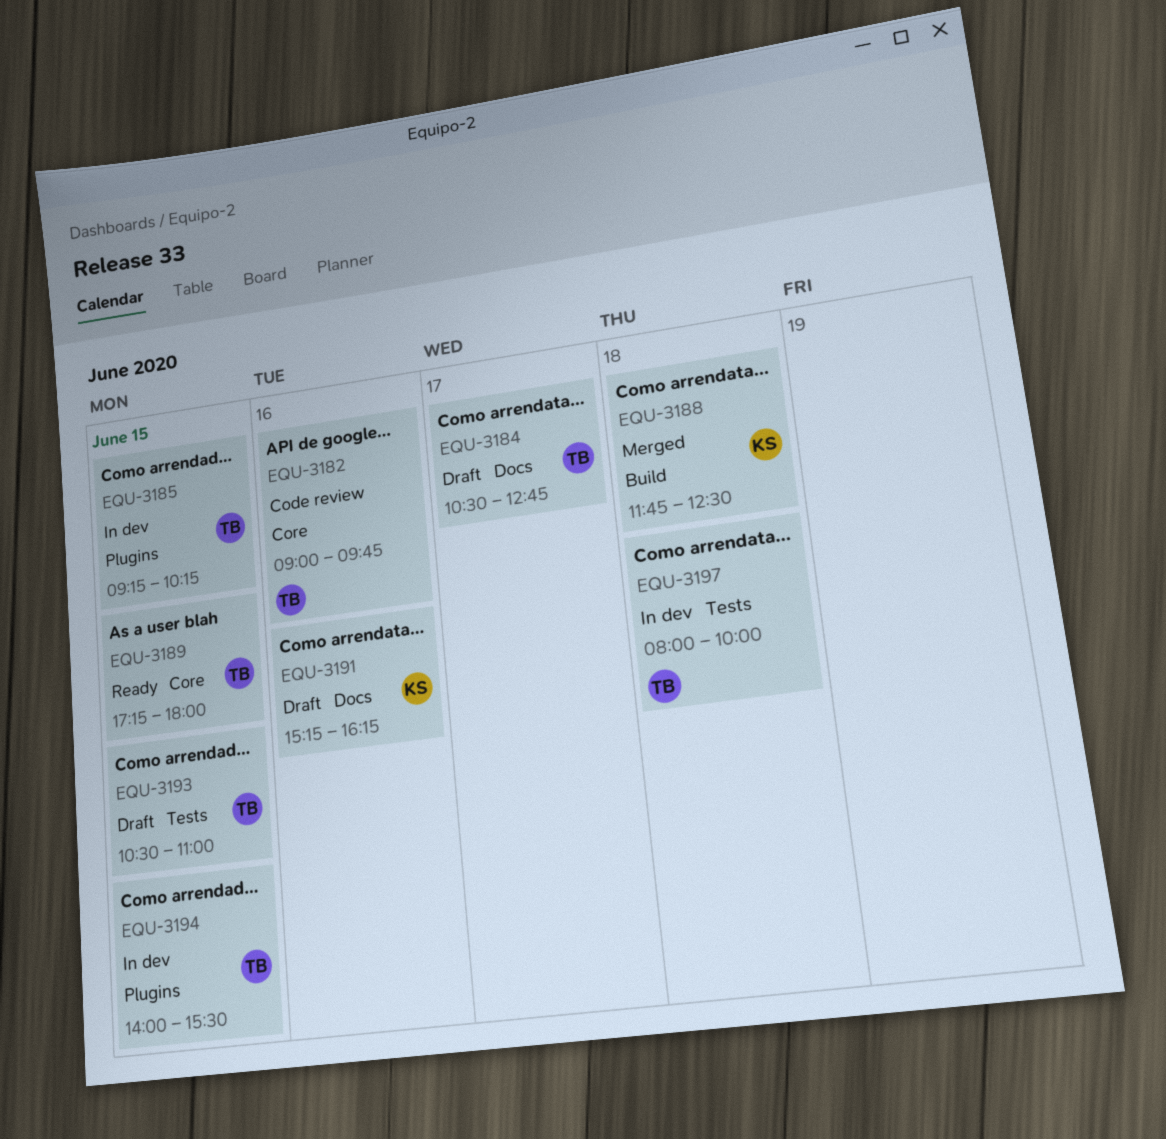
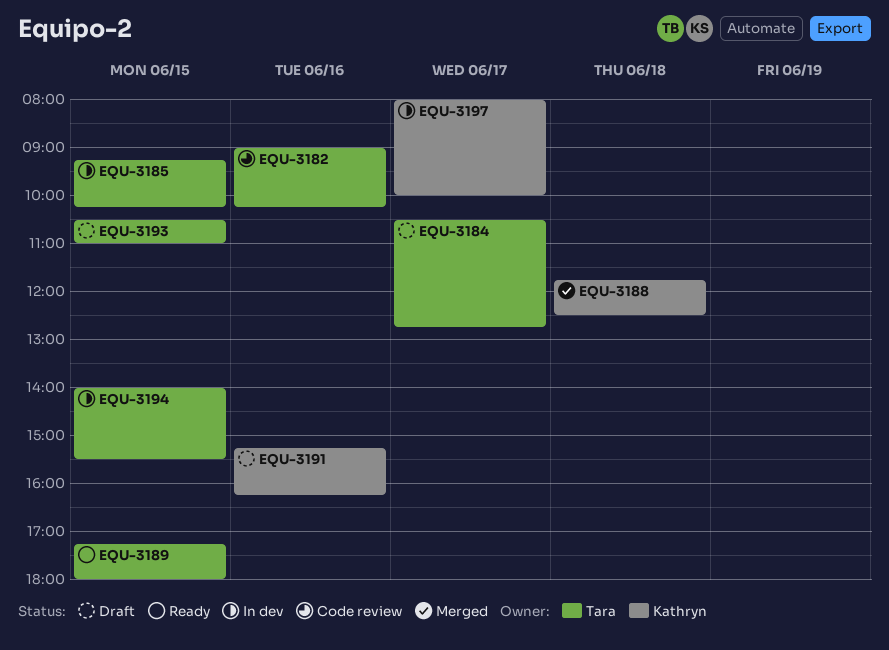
EQU-3182, ends: 09:45 -> 10:15
EQU-3197, owner: Tara -> Kathryn
EQU-3197, day: Jun 18 -> Jun 17

